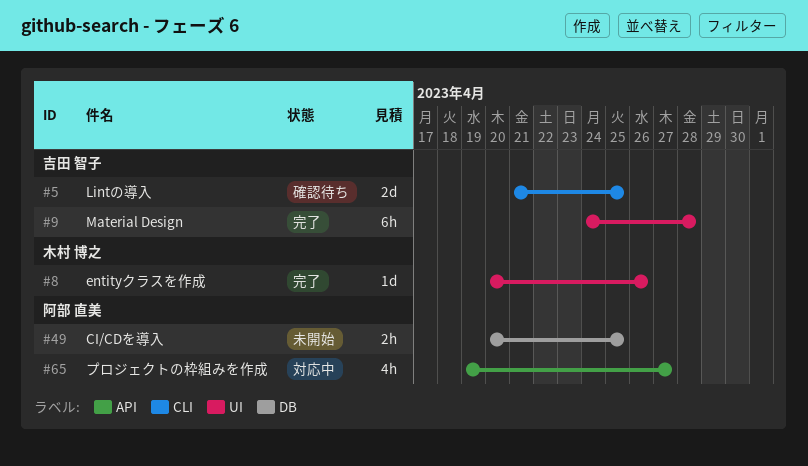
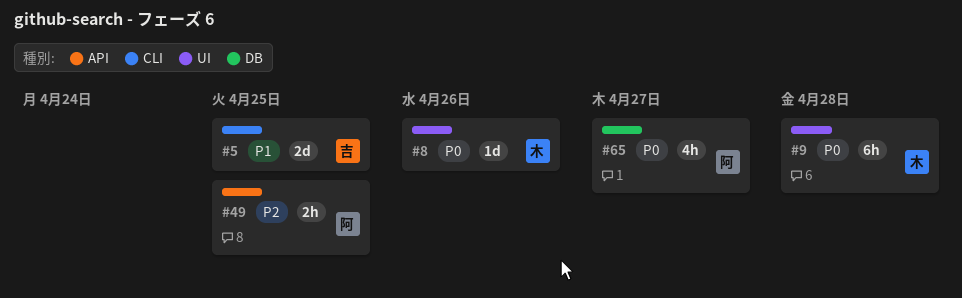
#9, owner: 吉田 智子 -> 木村 博之
#49, label: DB -> API
#65, label: API -> DB

